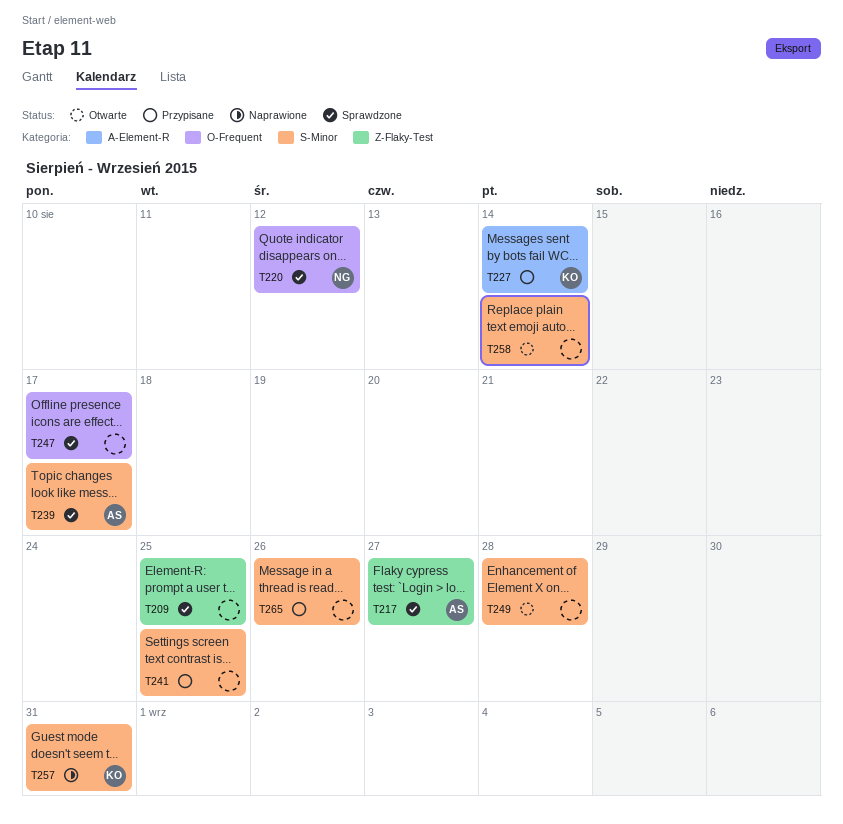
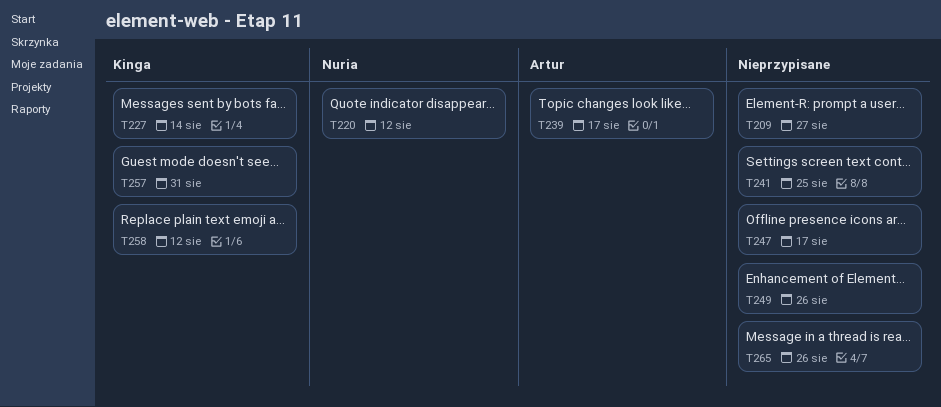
T209, due: Aug 25 -> Aug 27
T217: present -> none
T249, due: Aug 28 -> Aug 26
T258, owner: none -> Kinga
T258, due: Aug 14 -> Aug 12

